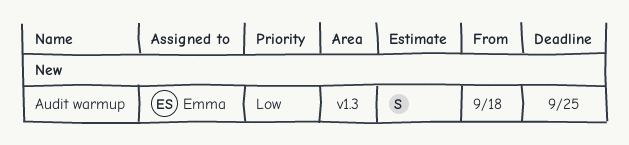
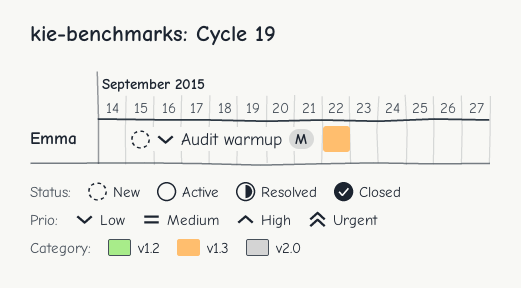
Audit warmup, estimate: S -> M
Audit warmup, start: Sep 18 -> Sep 22
Audit warmup, due: Sep 25 -> Sep 22

